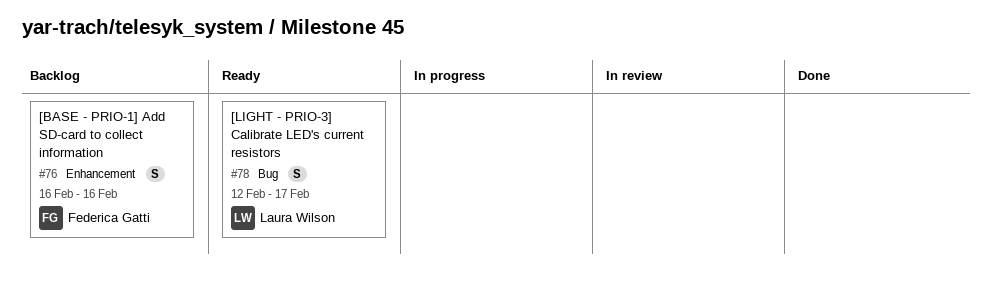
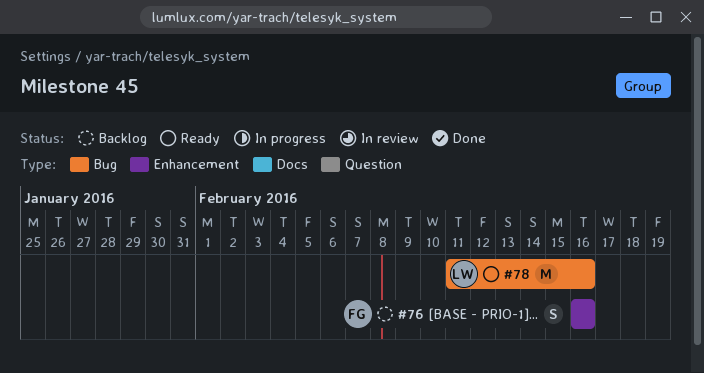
#78, estimate: S -> M
#78, start: Feb 12 -> Feb 11
#78, due: Feb 17 -> Feb 16

